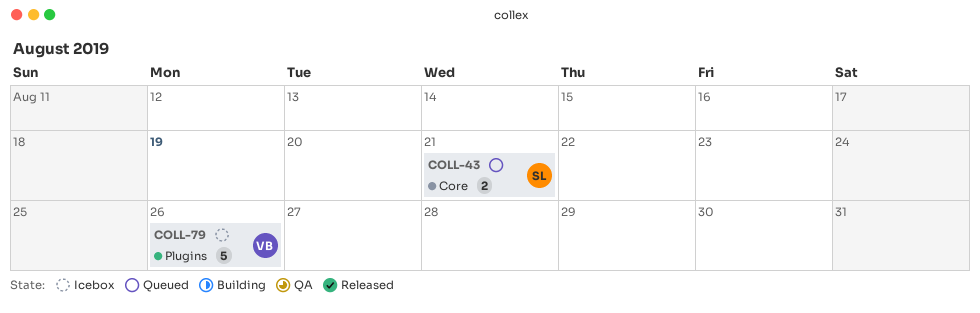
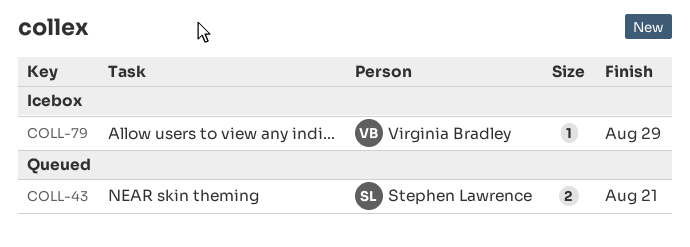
COLL-79, estimate: 5 -> 1
COLL-79, due: Aug 26 -> Aug 29

